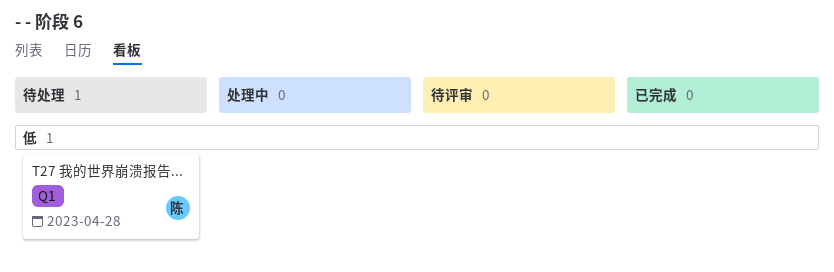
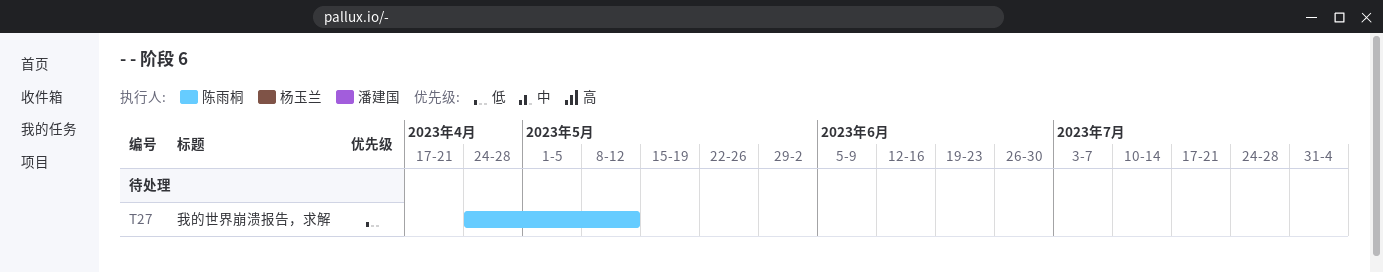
T27, due: Apr 28 -> May 12

